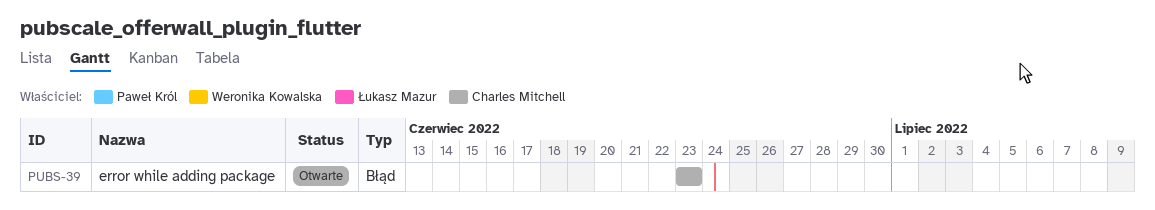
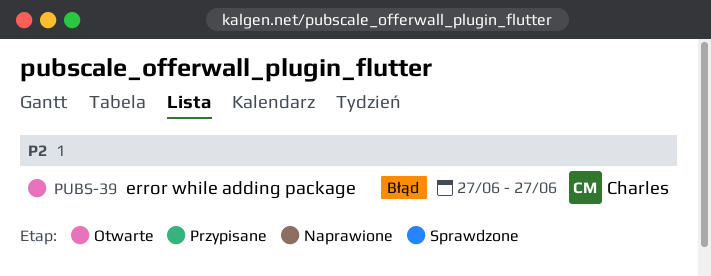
PUBS-39, start: Jun 23 -> Jun 27
PUBS-39, due: Jun 23 -> Jun 27

